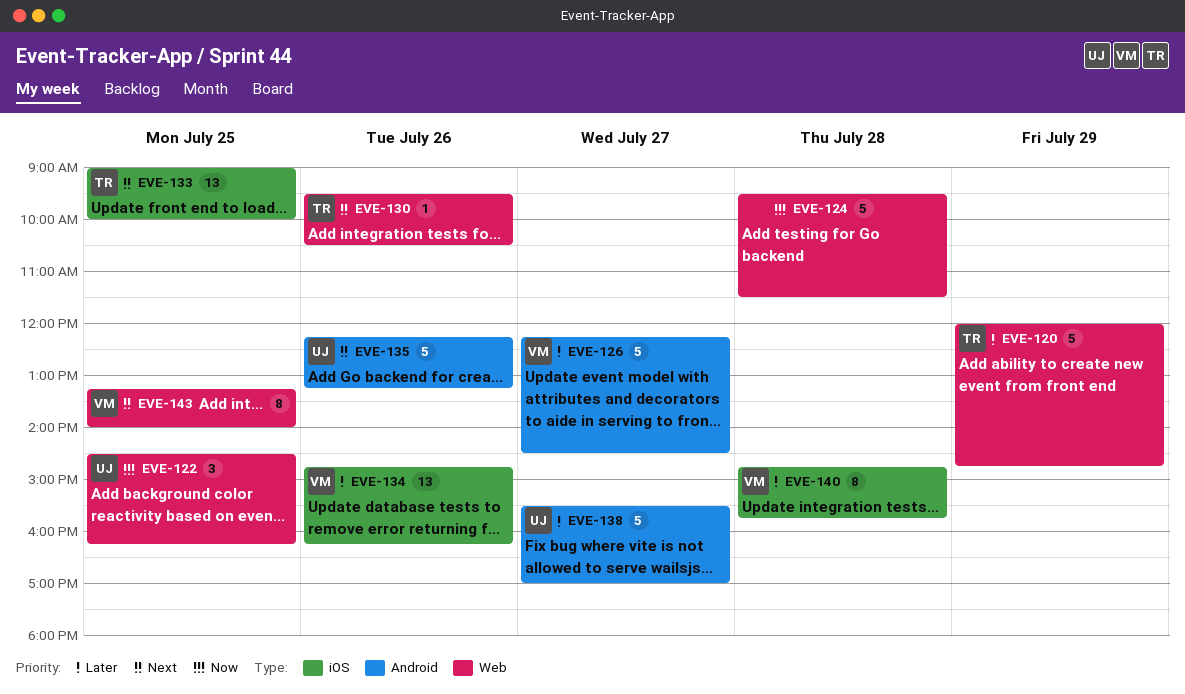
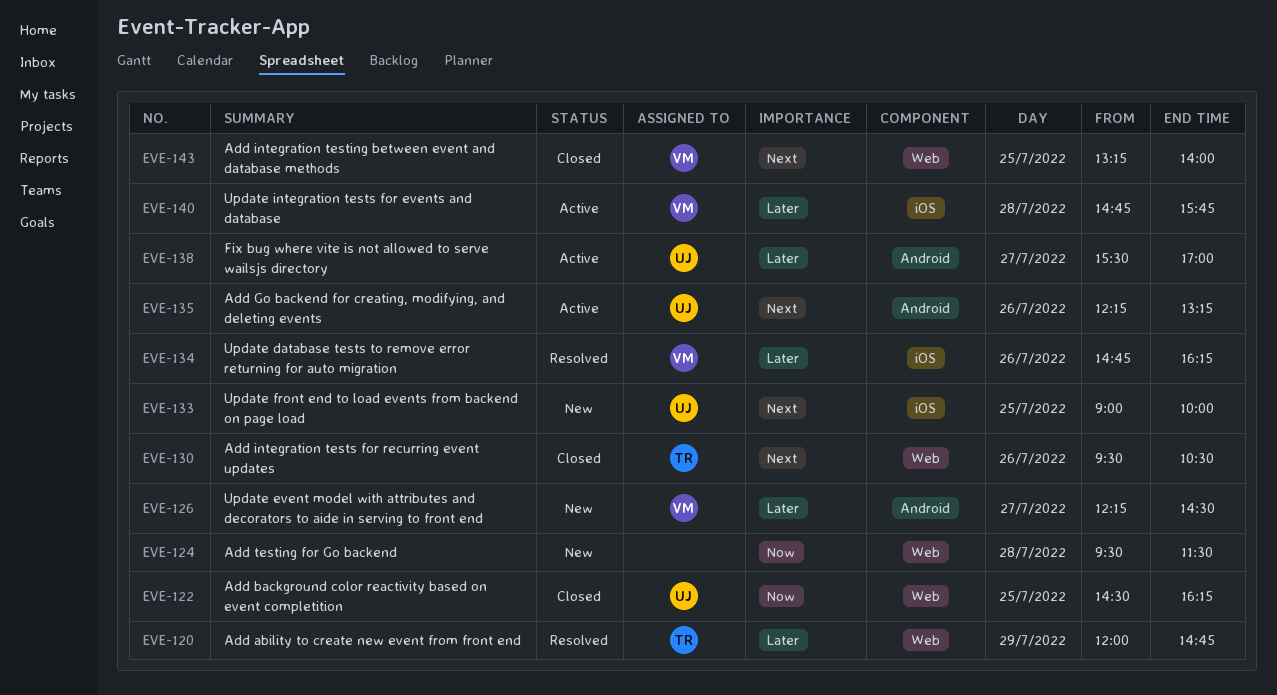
EVE-133, owner: TR -> UJ

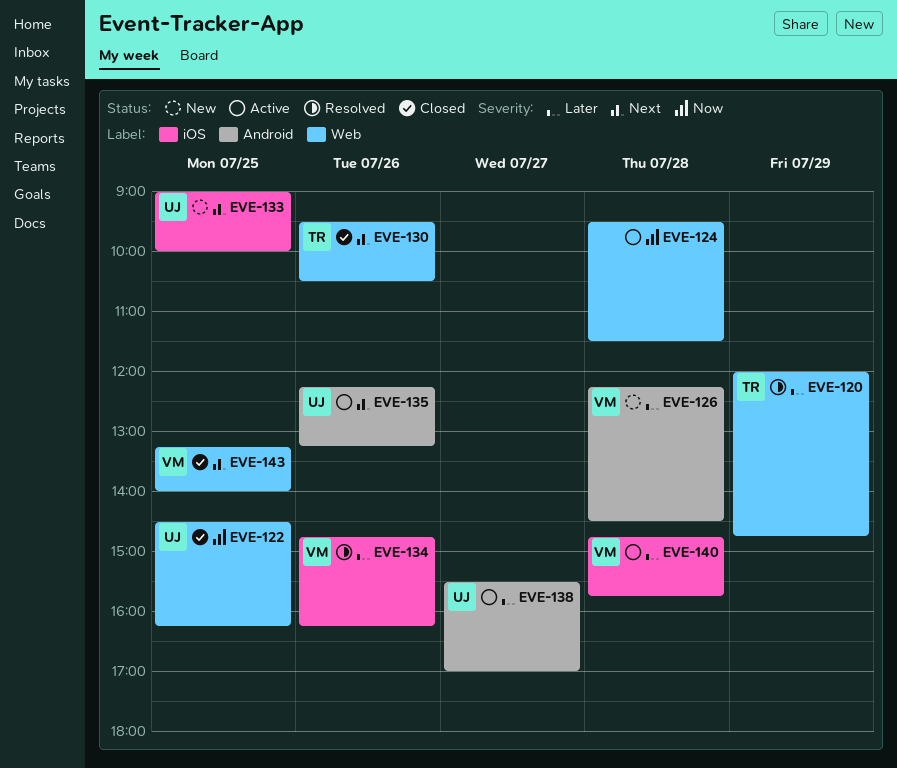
EVE-124, status: New -> Active
EVE-126, day: Jul 27 -> Jul 28

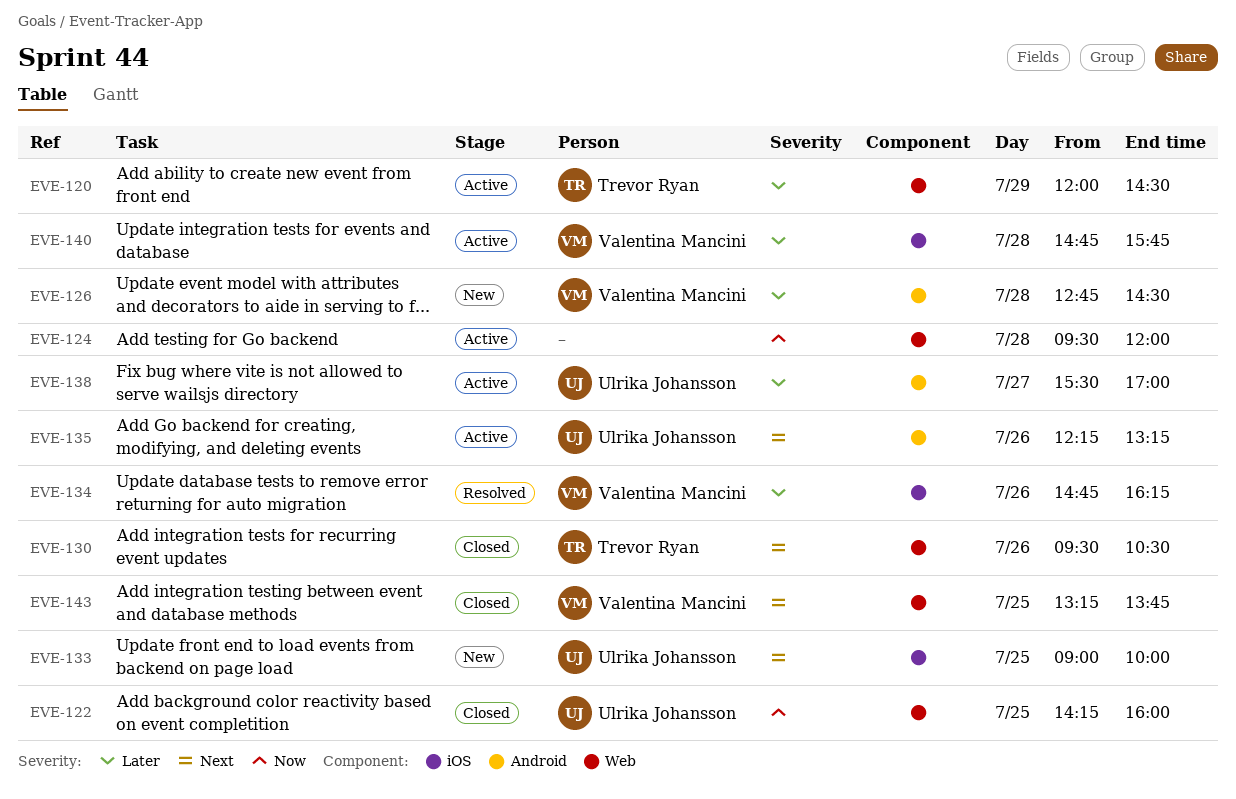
EVE-120, status: Resolved -> Active
EVE-120, ends: 14:45 -> 14:30
EVE-122, begins: 14:30 -> 14:15
EVE-122, ends: 16:15 -> 16:00
EVE-124, ends: 11:30 -> 12:00
EVE-126, begins: 12:15 -> 12:45
EVE-143, ends: 14:00 -> 13:45

